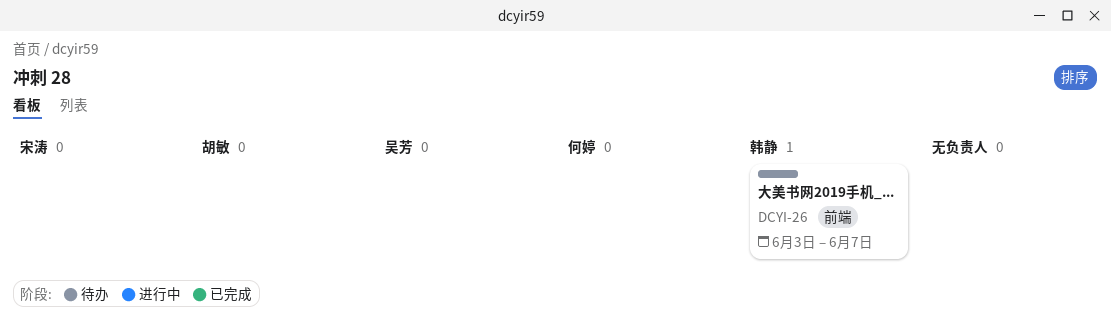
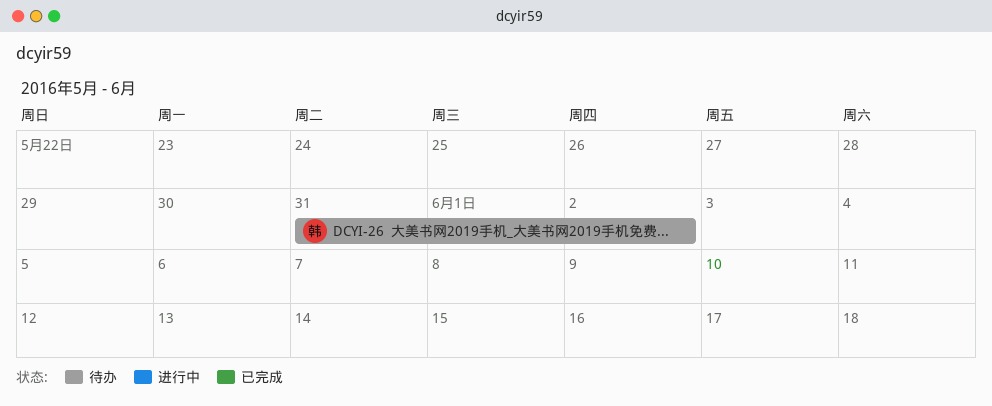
DCYI-26, start: Jun 3 -> May 31
DCYI-26, due: Jun 7 -> Jun 2

